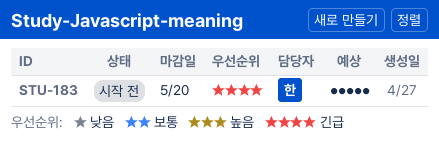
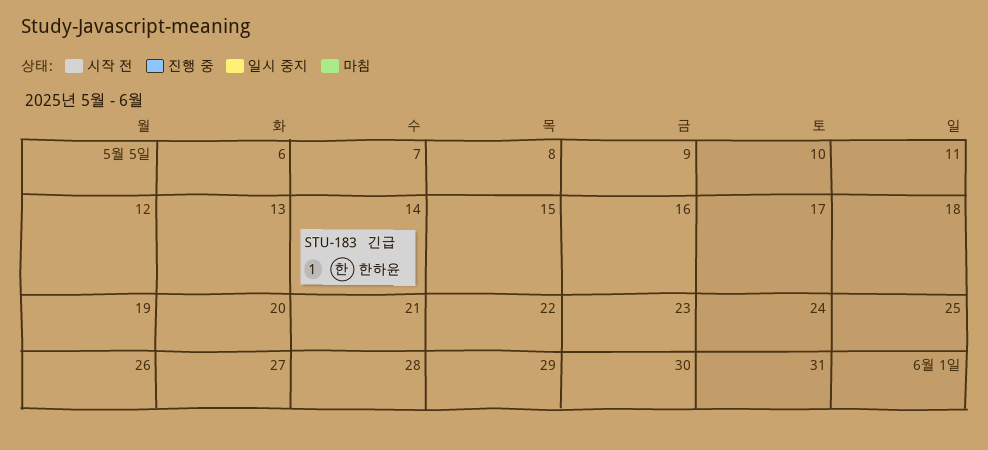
STU-183, estimate: 5 -> 1
STU-183, due: May 20 -> May 14

